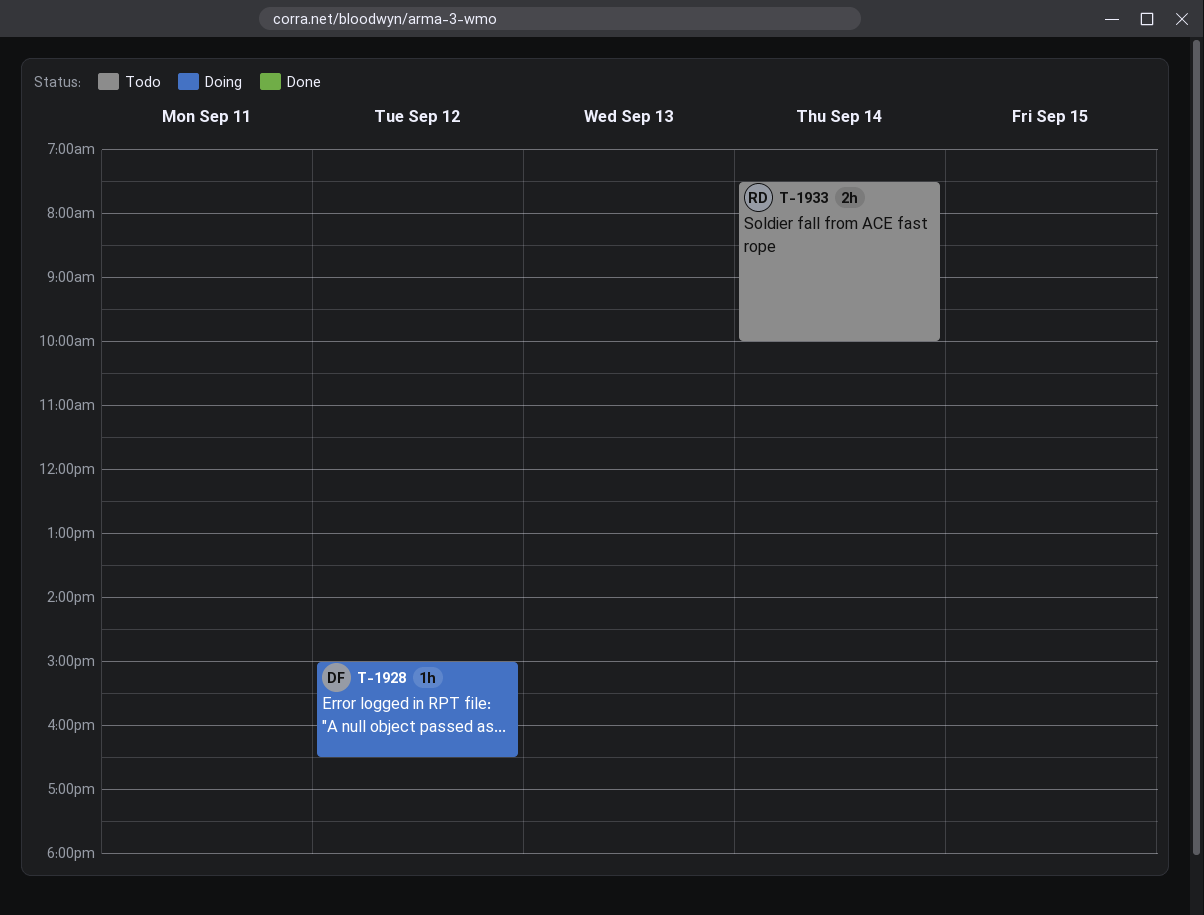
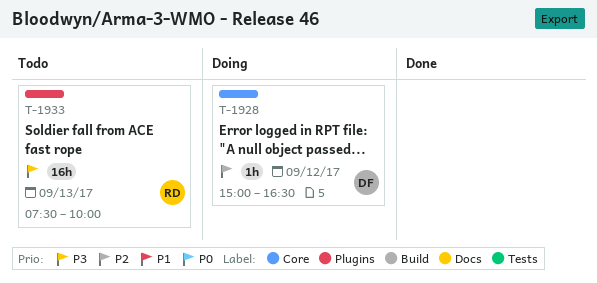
T-1933, estimate: 2h -> 16h
T-1933, day: Sep 14 -> Sep 13

